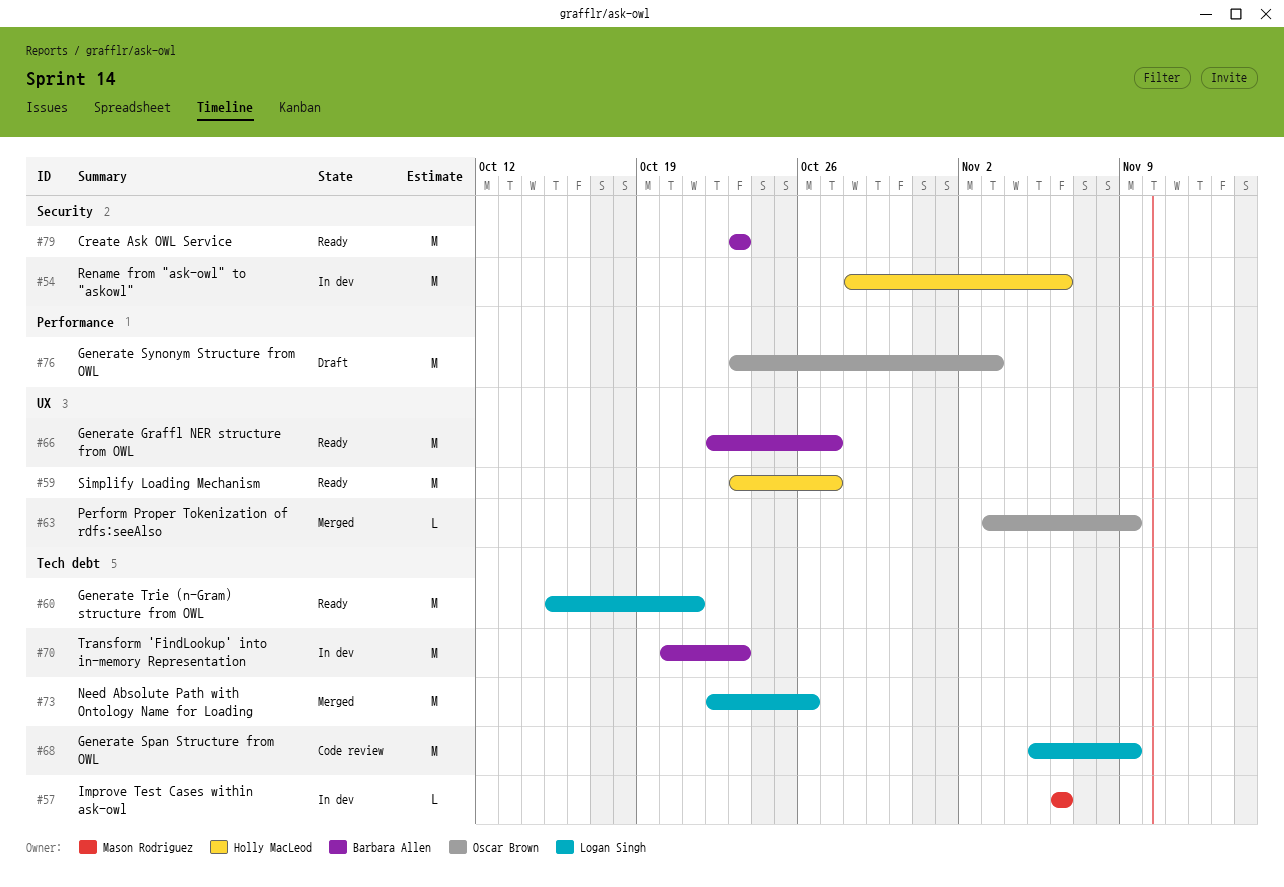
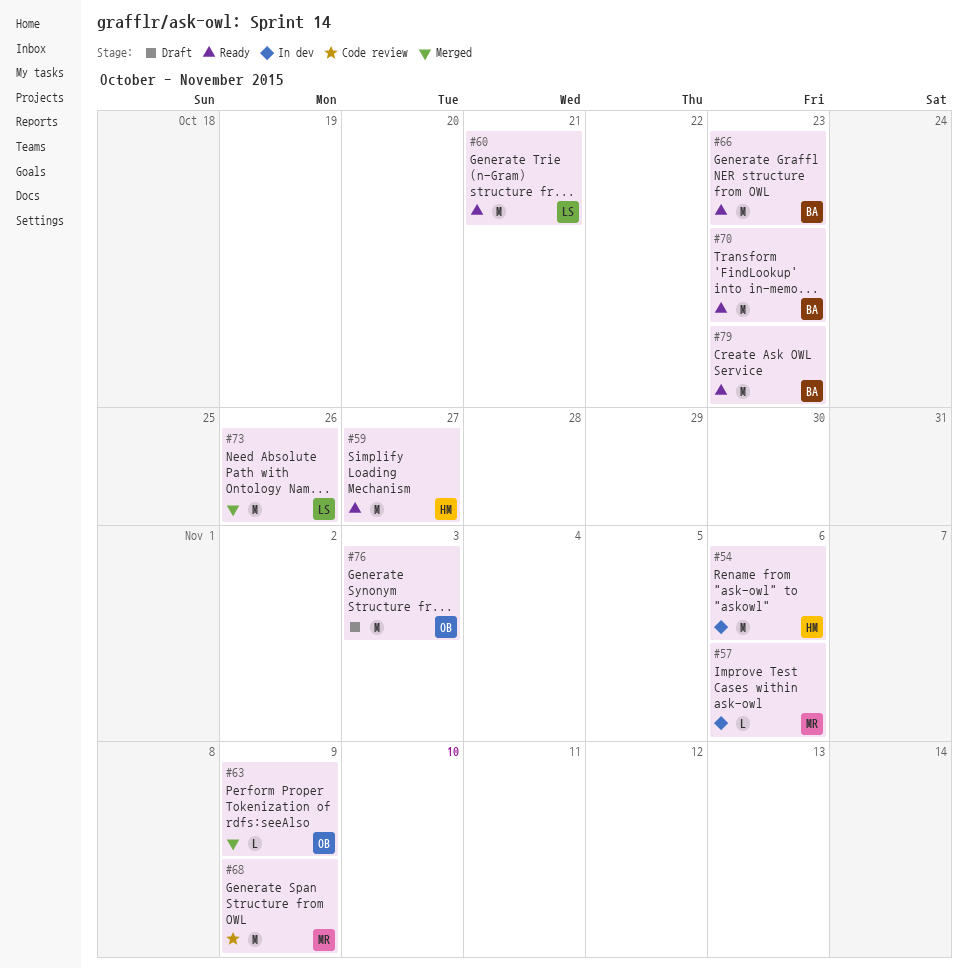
#66, due: Oct 27 -> Oct 23
#68, owner: Logan Singh -> Mason Rodriguez
#70, status: In dev -> Ready

